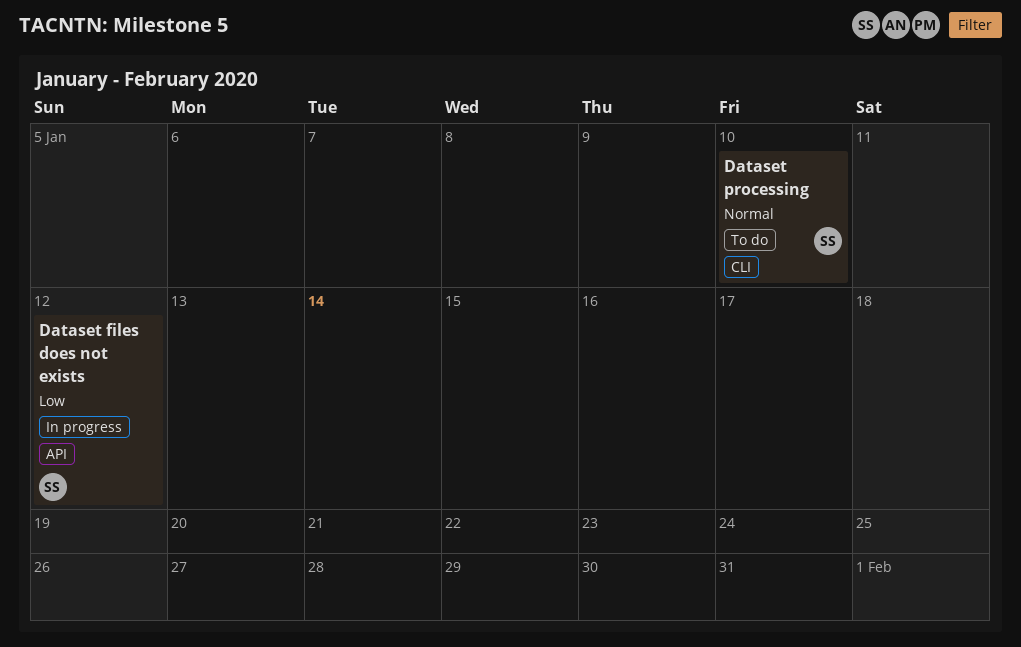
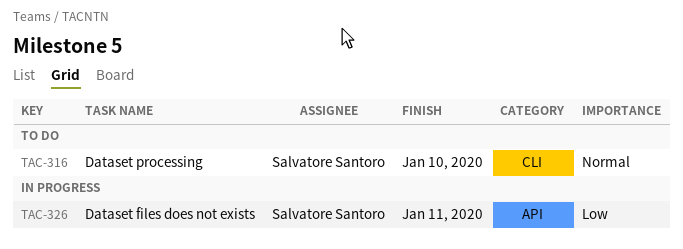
Dataset files does not exists, due: Jan 12 -> Jan 11

